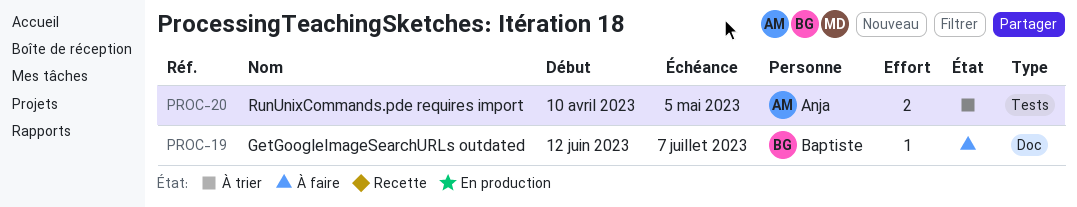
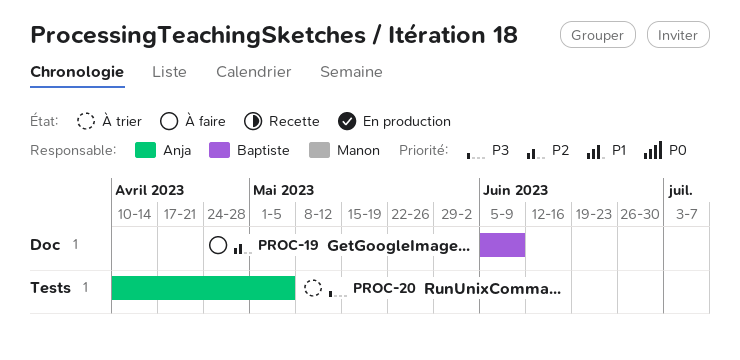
PROC-19, start: Jun 12 -> Jun 5
PROC-19, due: Jul 7 -> Jun 9

